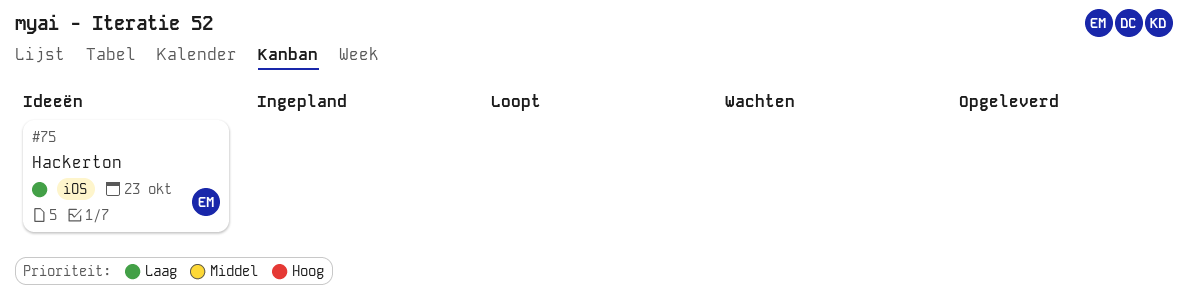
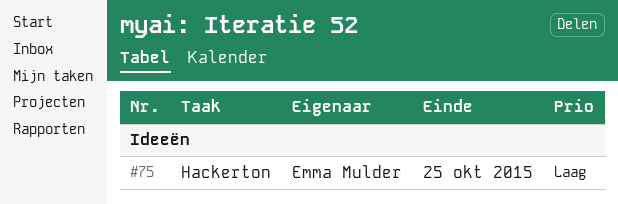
#75, due: Oct 23 -> Oct 25

